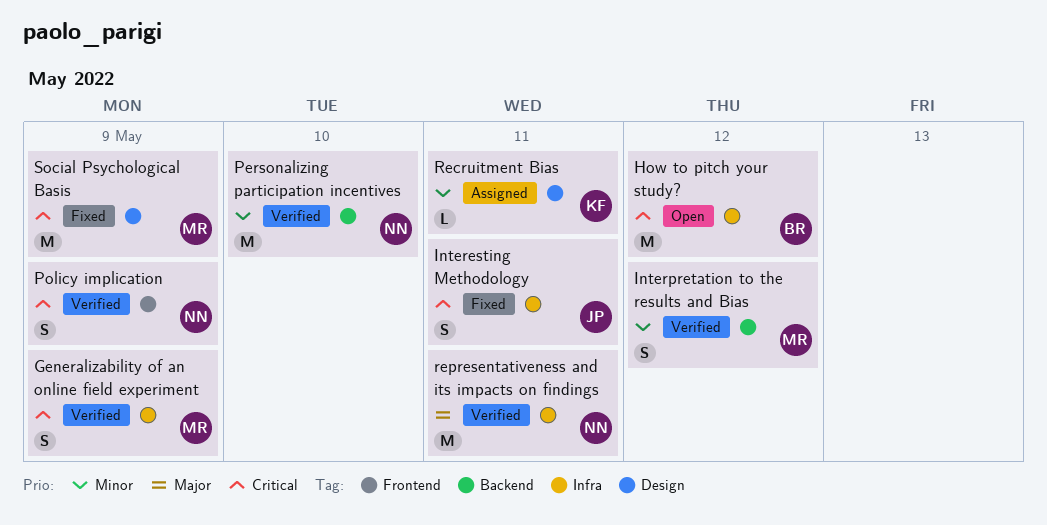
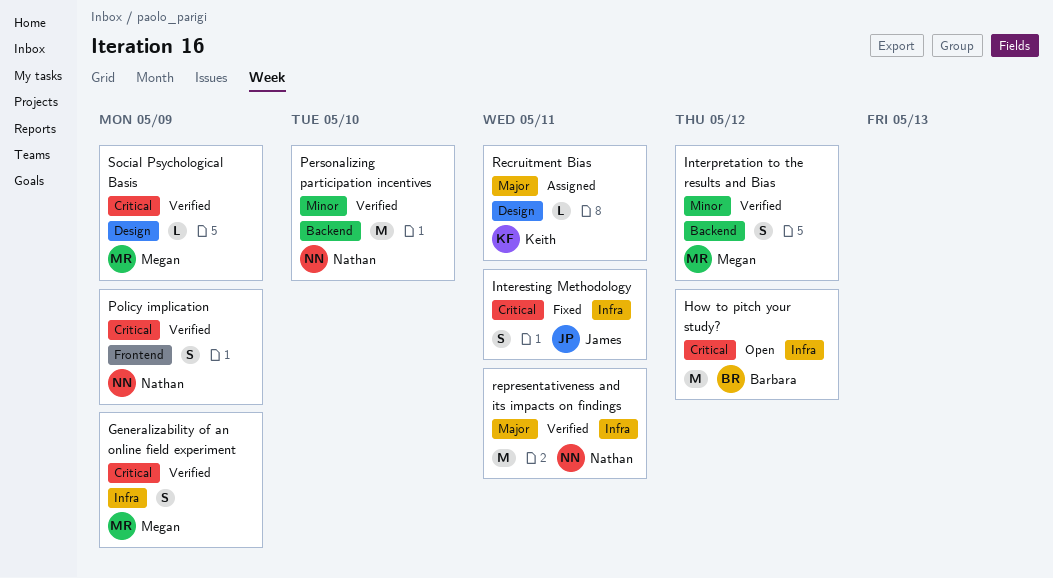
Recruitment Bias, priority: Minor -> Major
Social Psychological Basis, status: Fixed -> Verified
Social Psychological Basis, estimate: M -> L

